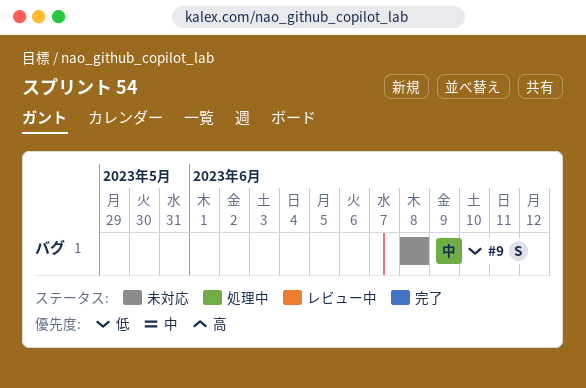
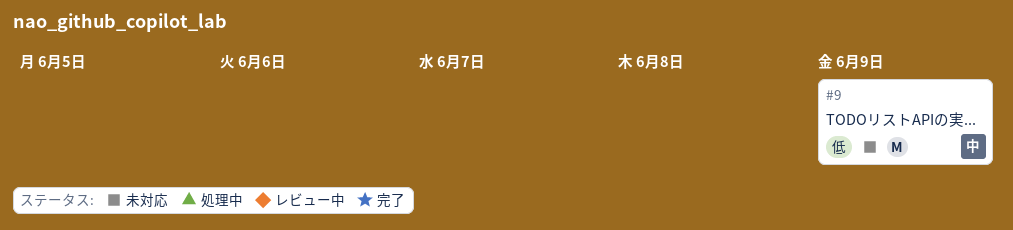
#9, estimate: S -> M
#9, due: Jun 8 -> Jun 9

